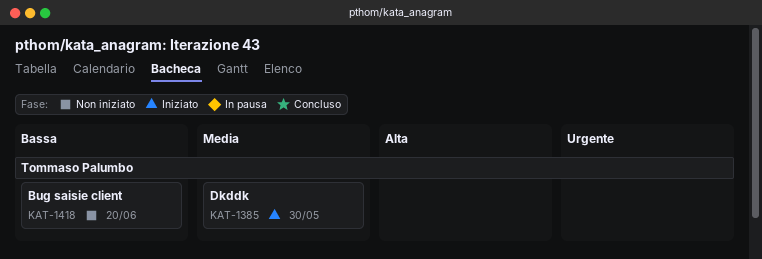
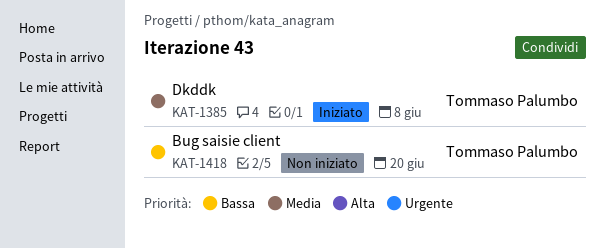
KAT-1385, due: May 30 -> Jun 8

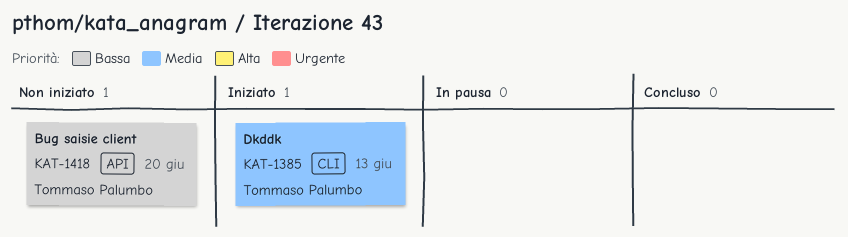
KAT-1385, due: Jun 8 -> Jun 13

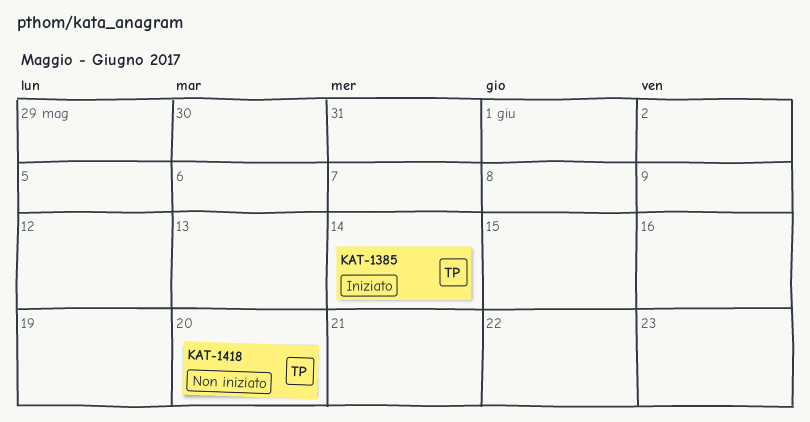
KAT-1385, due: Jun 13 -> Jun 14

